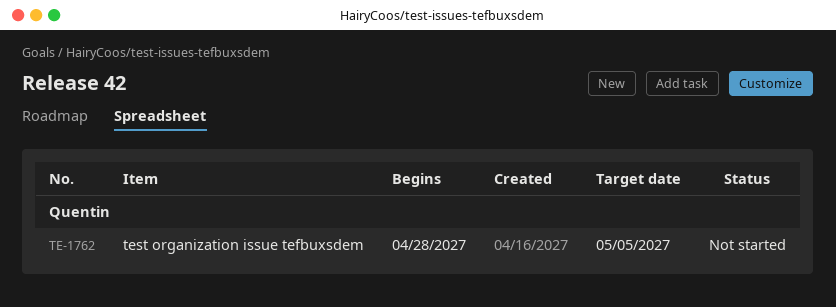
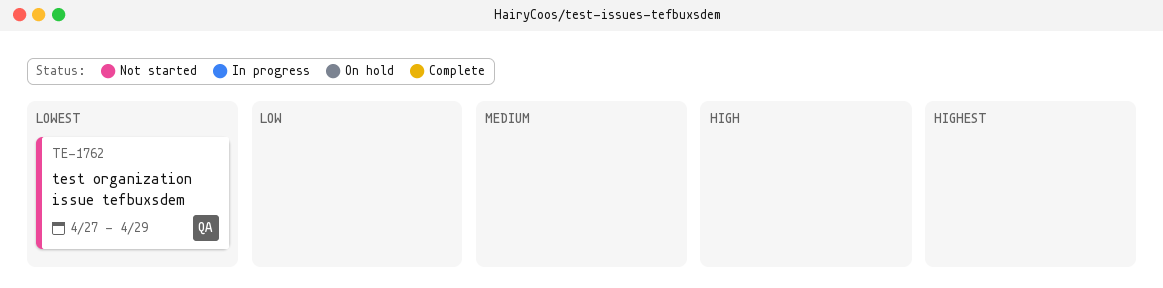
TE-1762, start: Apr 28 -> Apr 27
TE-1762, due: May 5 -> Apr 29

